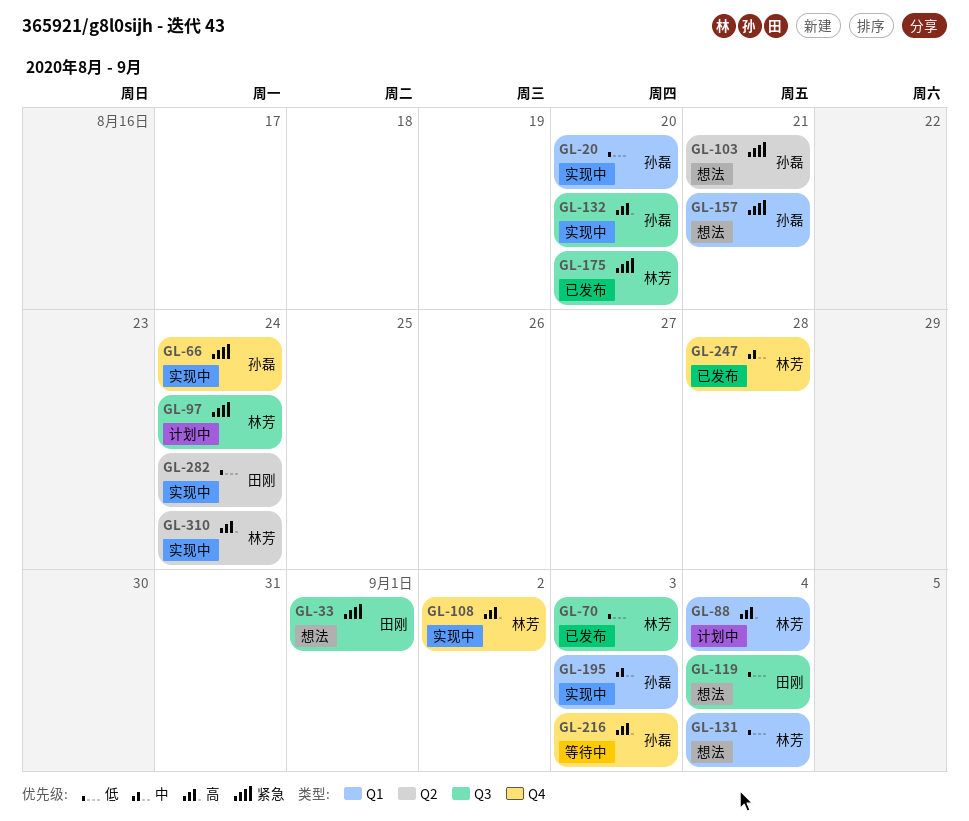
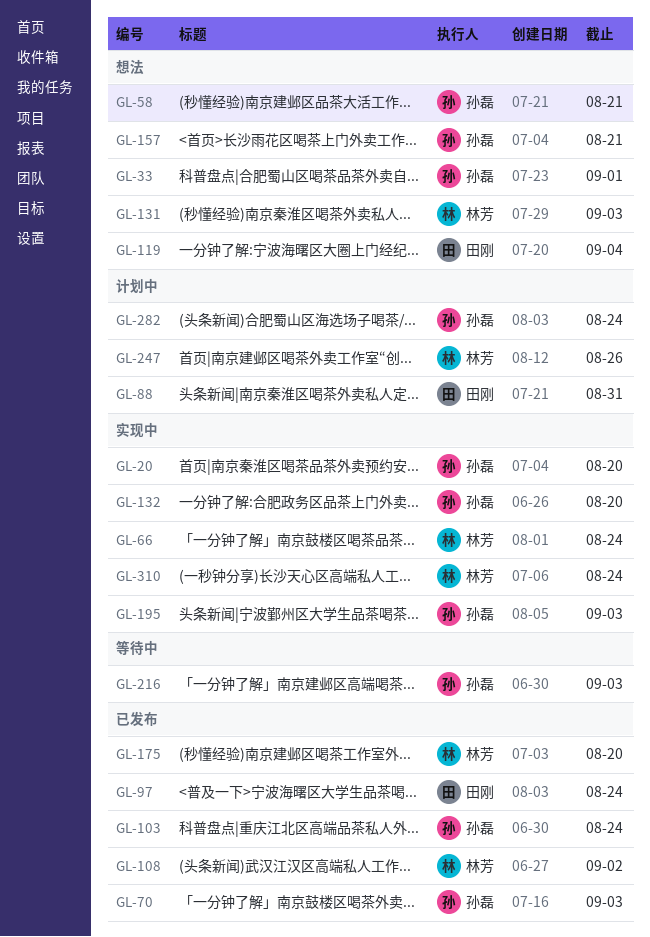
GL-33, owner: 田刚 -> 孙磊
GL-58: none -> present
GL-66, owner: 孙磊 -> 林芳
GL-70, owner: 林芳 -> 孙磊
GL-88, owner: 林芳 -> 田刚
GL-88, due: Sep 4 -> Aug 31
GL-97, status: 计划中 -> 已发布
GL-97, owner: 林芳 -> 田刚
GL-103, status: 想法 -> 已发布
GL-103, due: Aug 21 -> Aug 24
GL-108, status: 实现中 -> 已发布
GL-131, due: Sep 4 -> Sep 3
GL-247, status: 已发布 -> 计划中
GL-247, due: Aug 28 -> Aug 26
GL-282, status: 实现中 -> 计划中
GL-282, owner: 田刚 -> 孙磊

